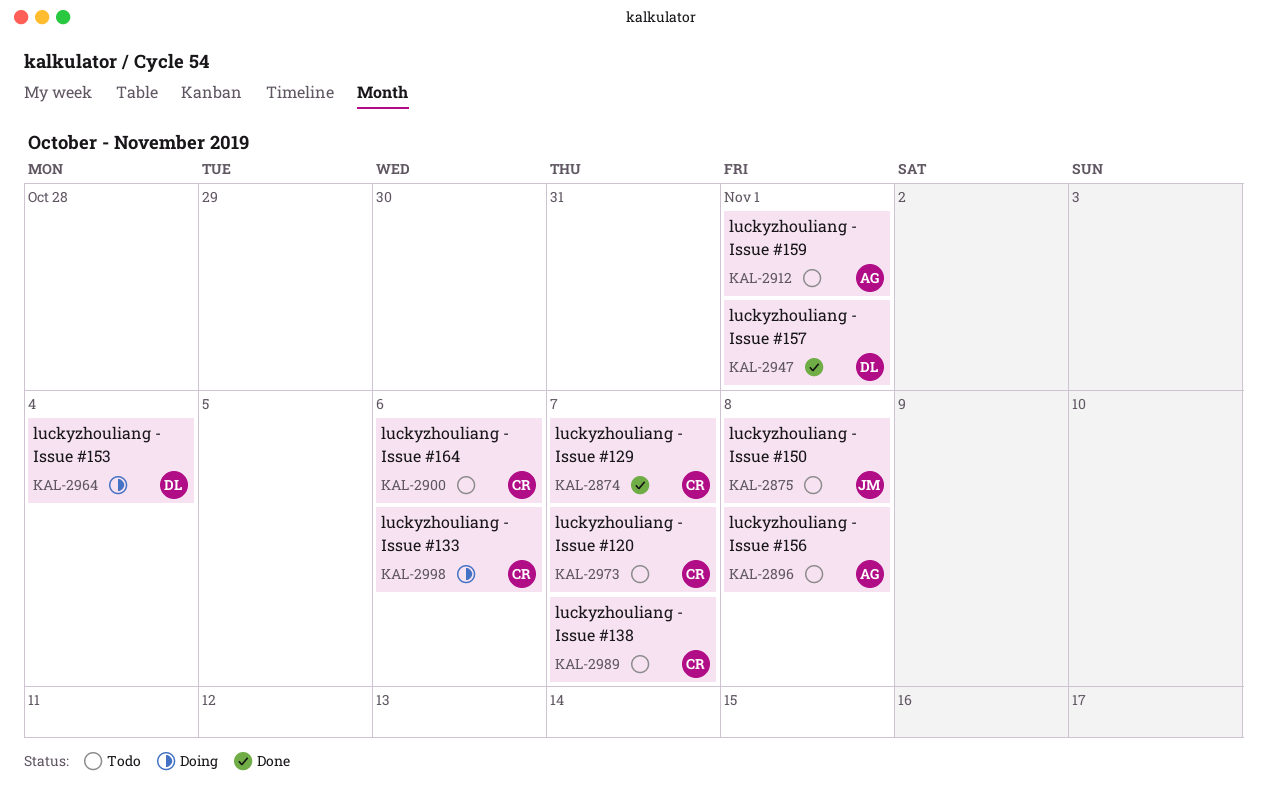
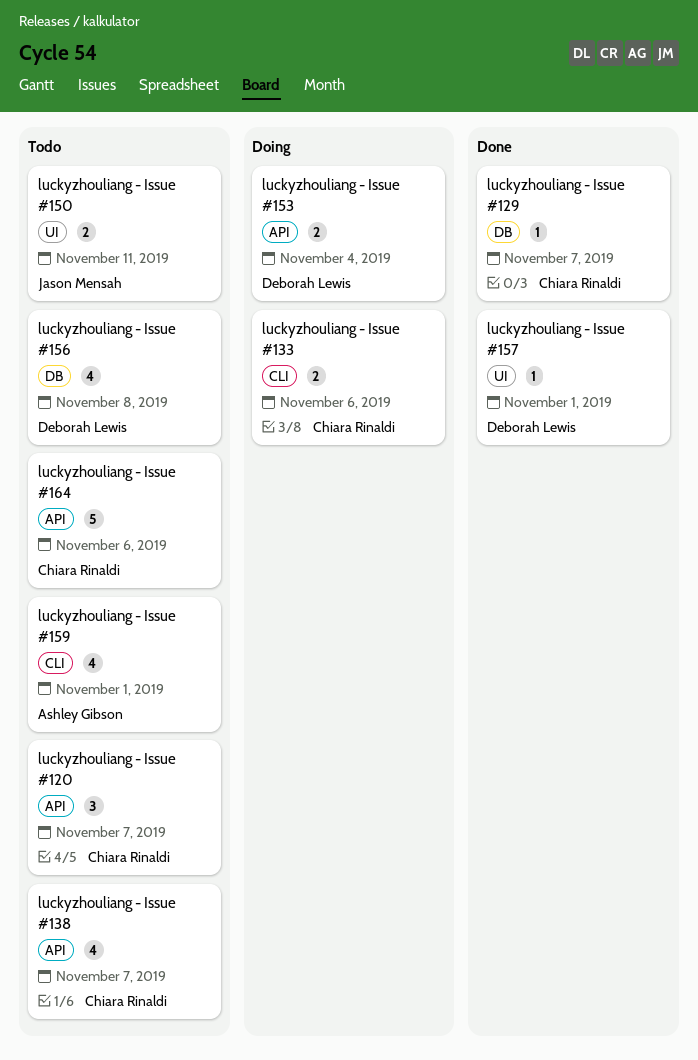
luckyzhouliang - Issue #150, due: Nov 8 -> Nov 11
luckyzhouliang - Issue #156, owner: Ashley Gibson -> Deborah Lewis

